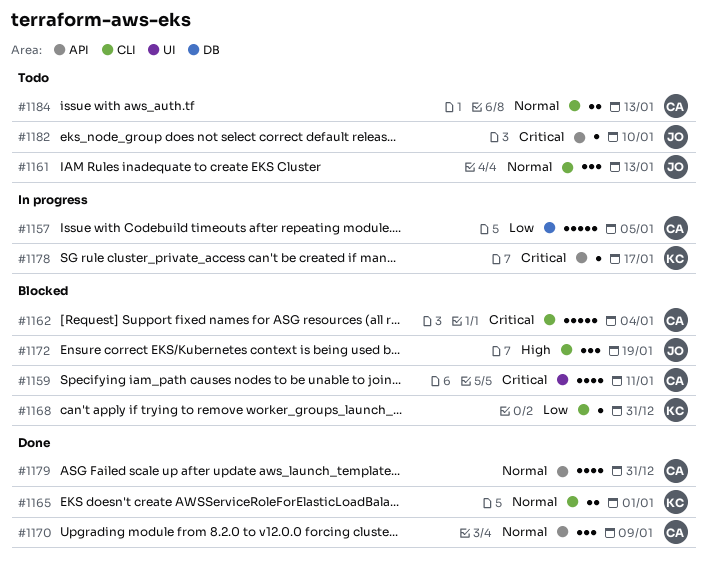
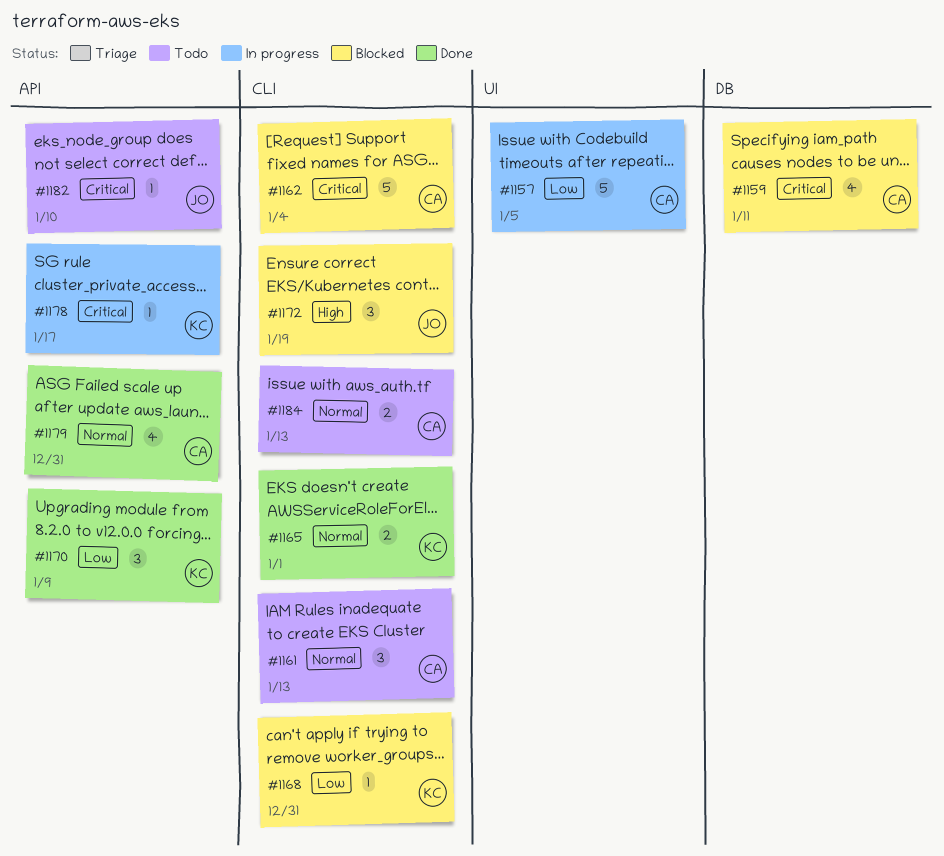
#1157, label: DB -> UI
#1159, label: UI -> DB
#1161, owner: JO -> CA
#1170, owner: CA -> KC
#1170, priority: Normal -> Low

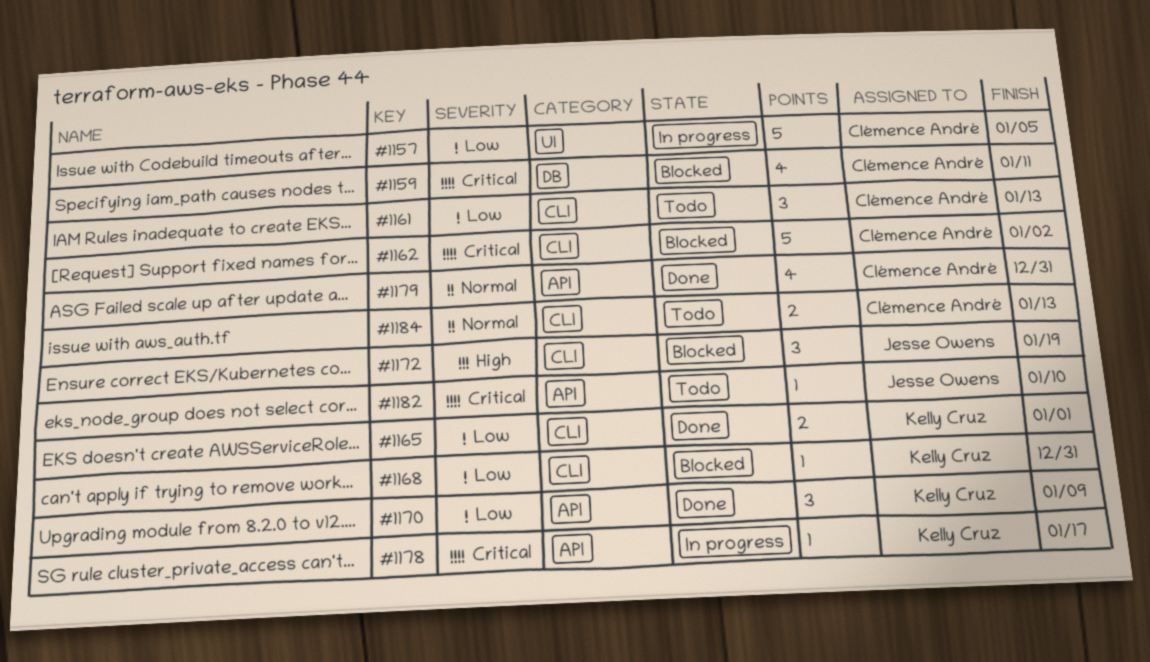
#1161, priority: Normal -> Low
#1162, due: Jan 4 -> Jan 2
#1165, priority: Normal -> Low

